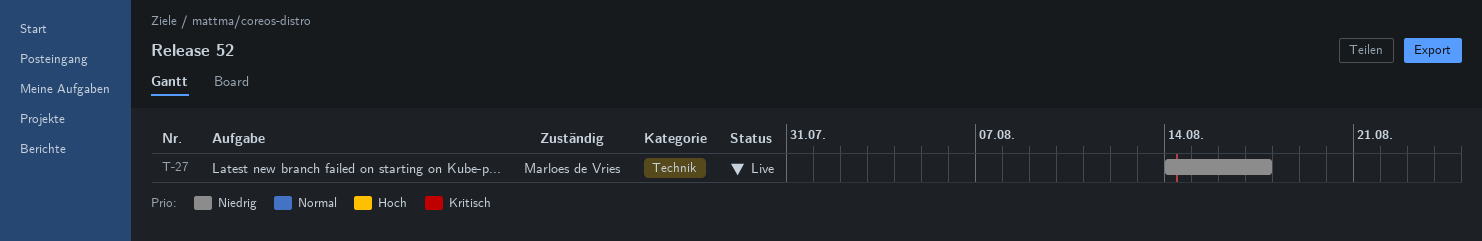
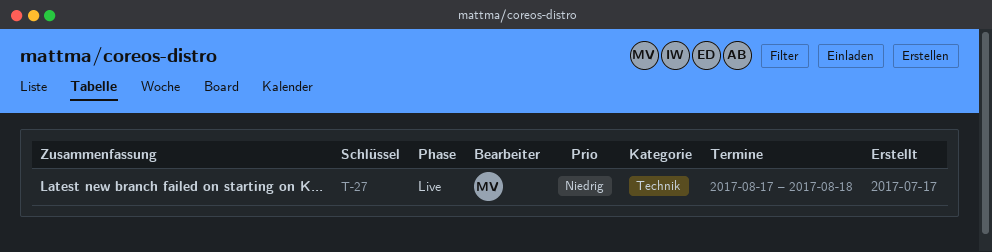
T-27, start: Aug 14 -> Aug 17
T-27, due: Aug 17 -> Aug 18

